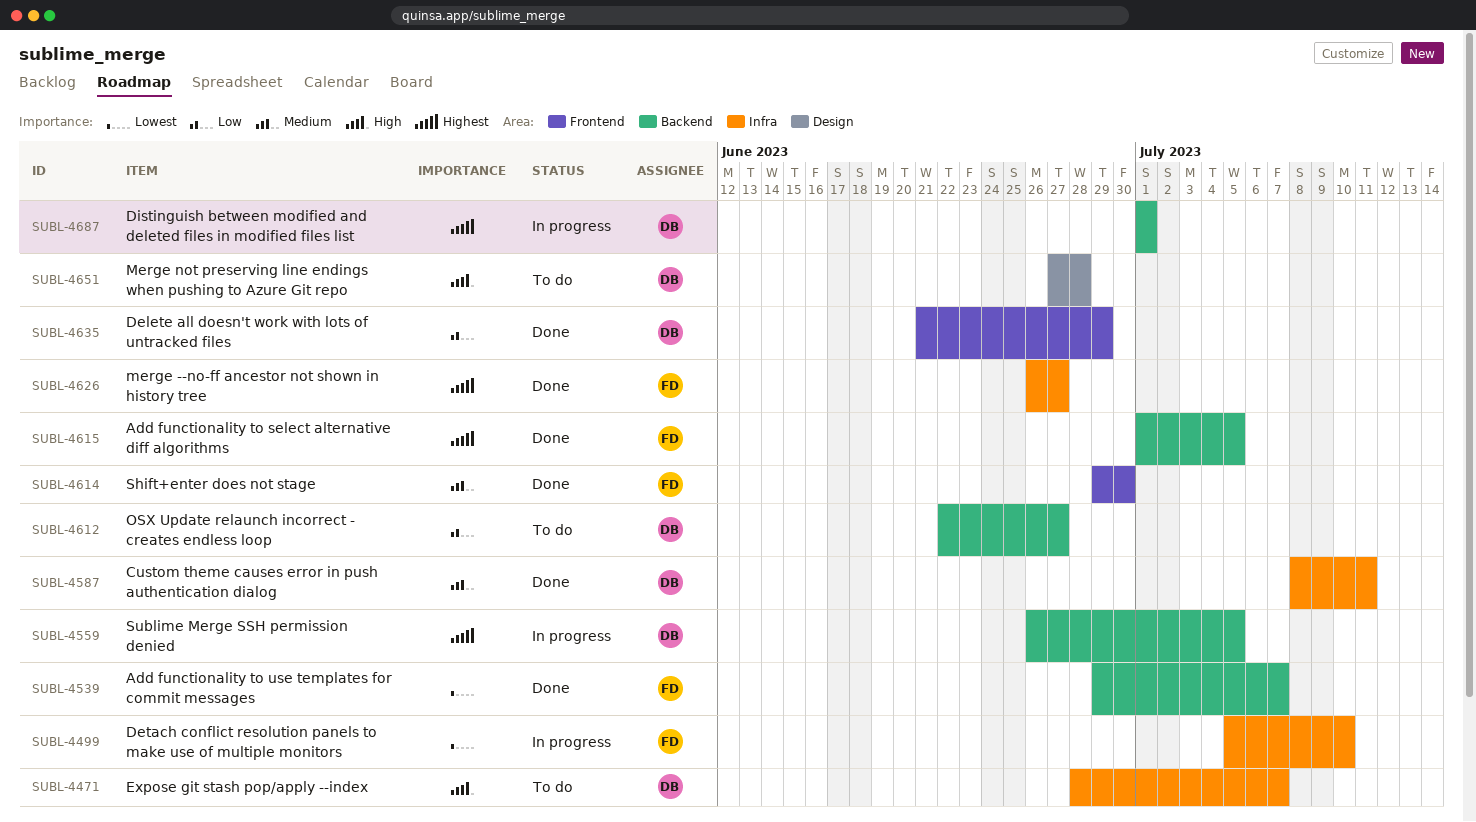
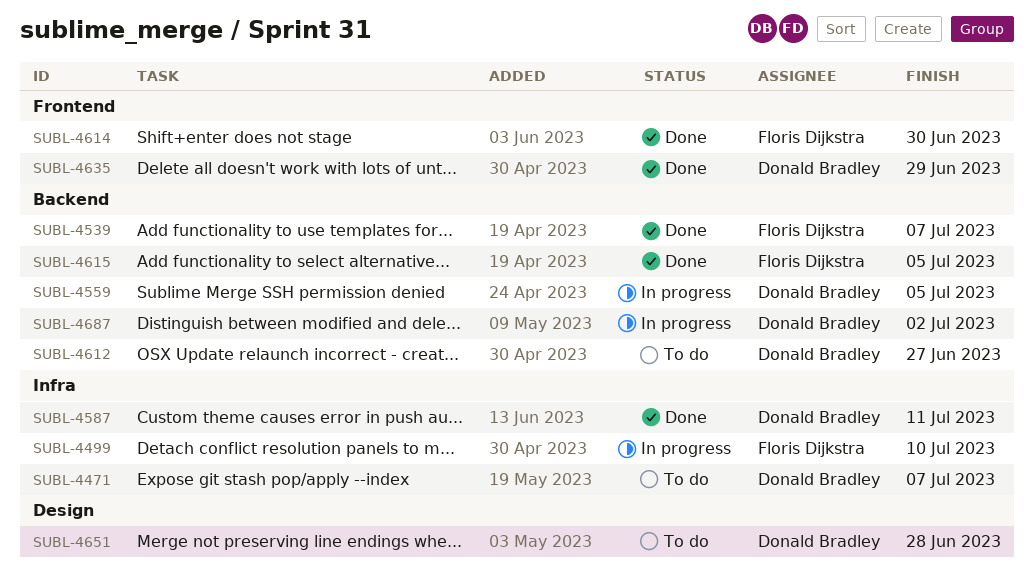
SUBL-4626: present -> none
SUBL-4687, due: Jul 1 -> Jul 2

